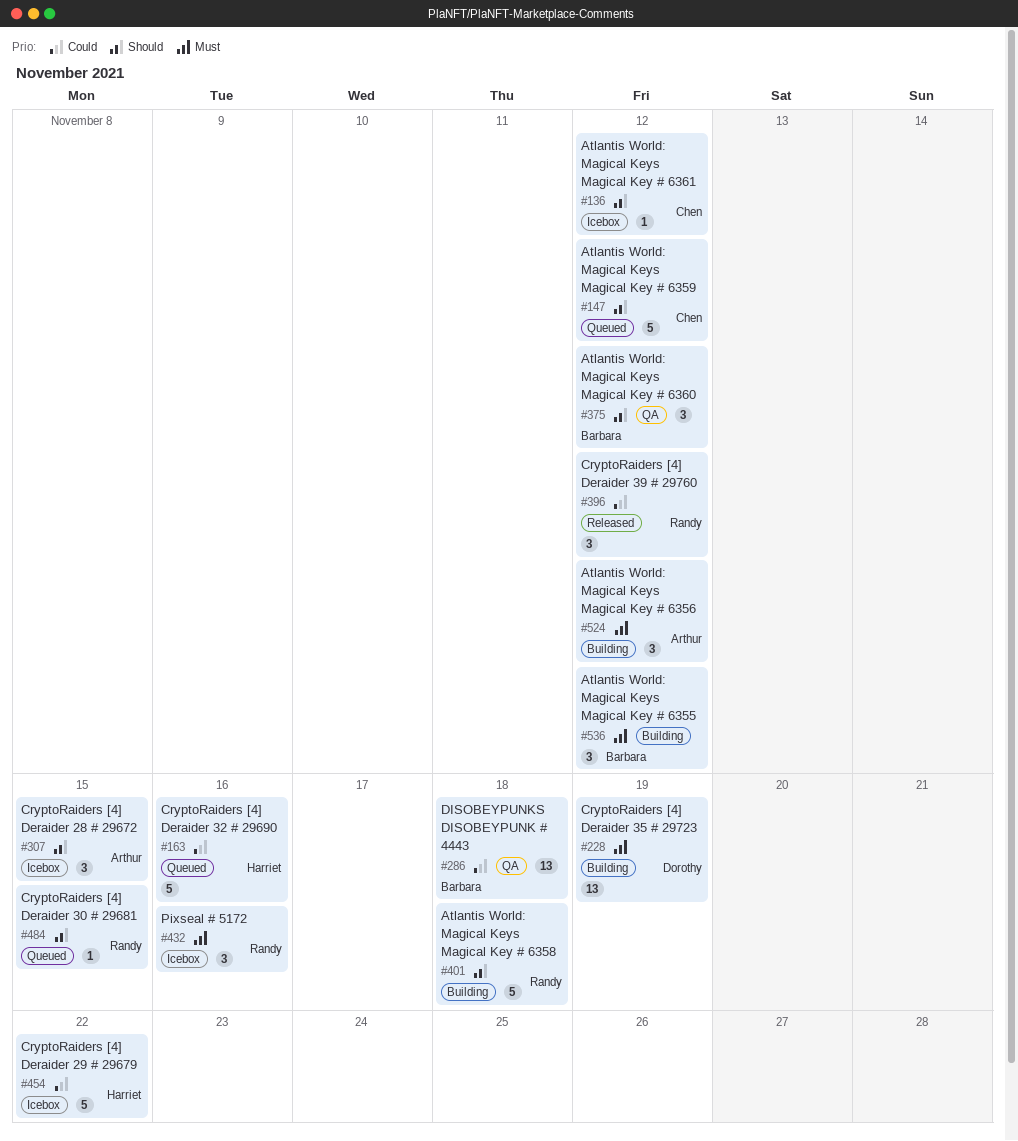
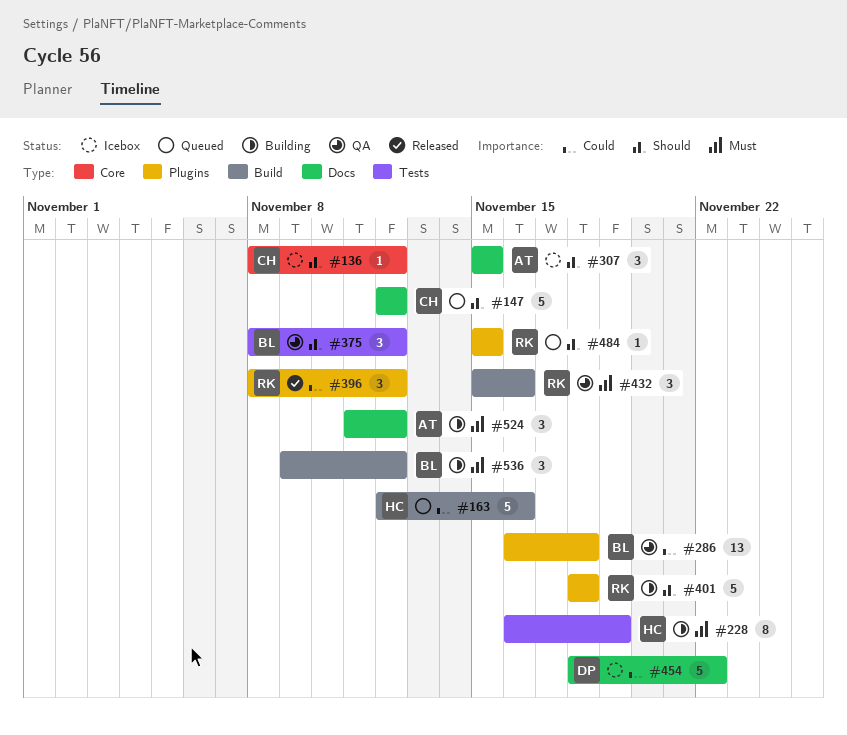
#228, owner: Dorothy -> Harriet
#228, estimate: 13 -> 8
#432, status: Icebox -> QA
#454, owner: Harriet -> Dorothy

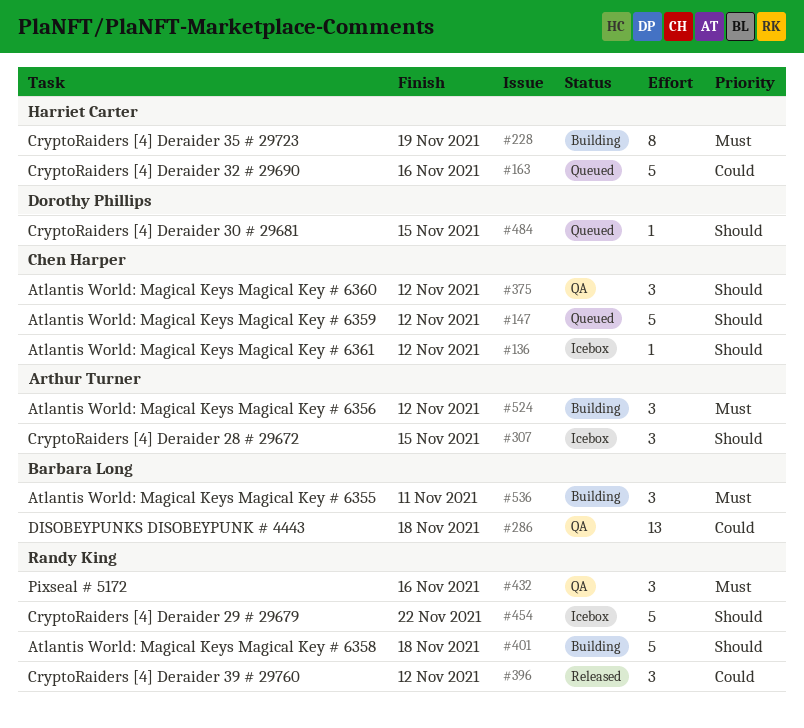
#375, owner: Barbara Long -> Chen Harper
#454, owner: Dorothy Phillips -> Randy King
#454, priority: Could -> Should
#484, owner: Randy King -> Dorothy Phillips
#536, due: Nov 12 -> Nov 11

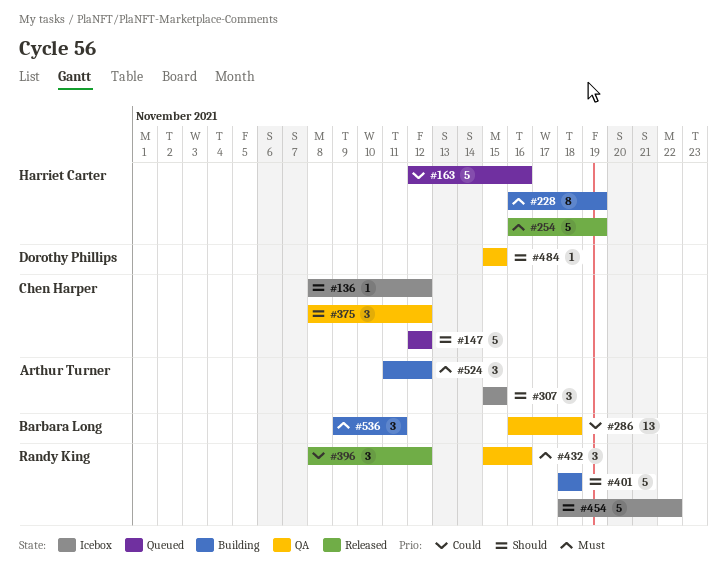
#254: none -> present
#484, status: Queued -> QA

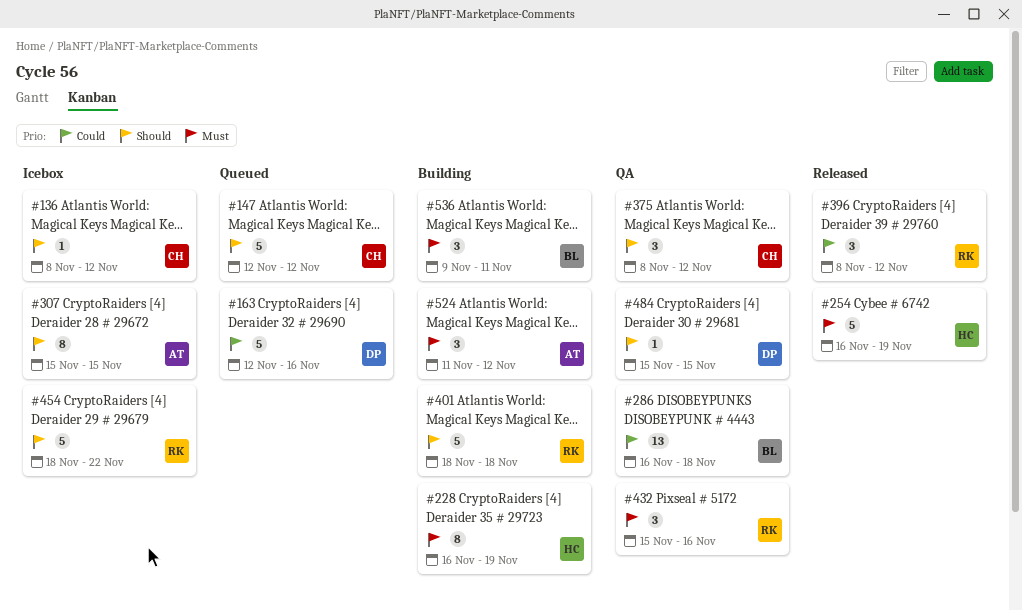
#163, owner: Harriet Carter -> Dorothy Phillips
#307, estimate: 3 -> 8

